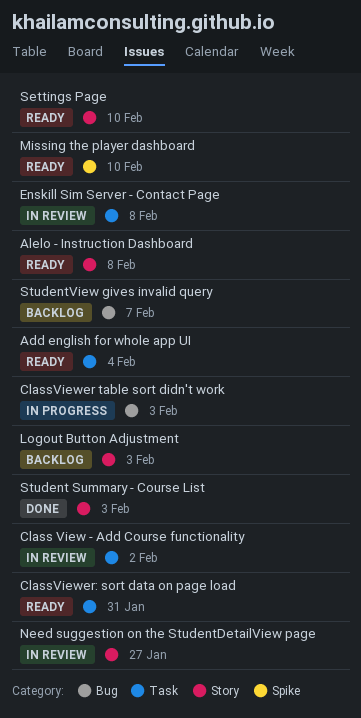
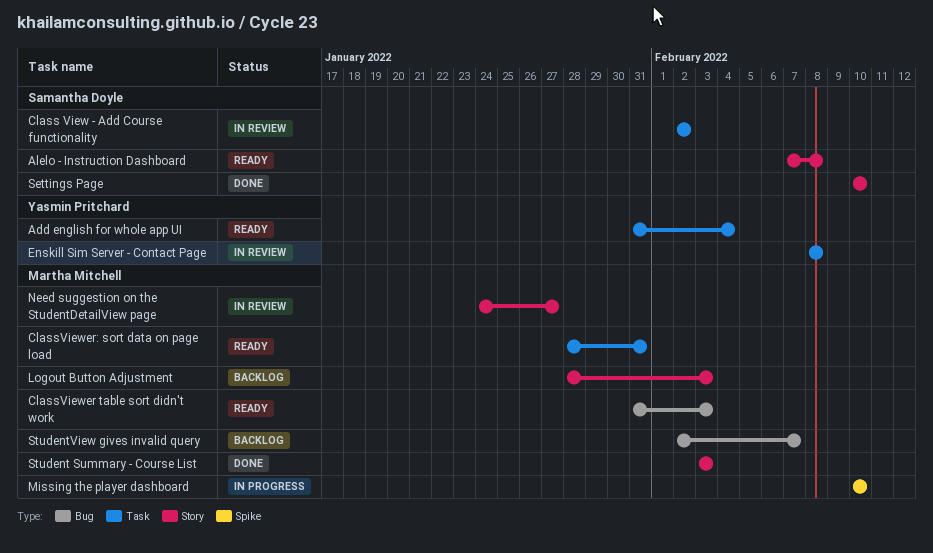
ClassViewer table sort didn't work, status: In progress -> Ready
Missing the player dashboard, status: Ready -> In progress
Settings Page, status: Ready -> Done

